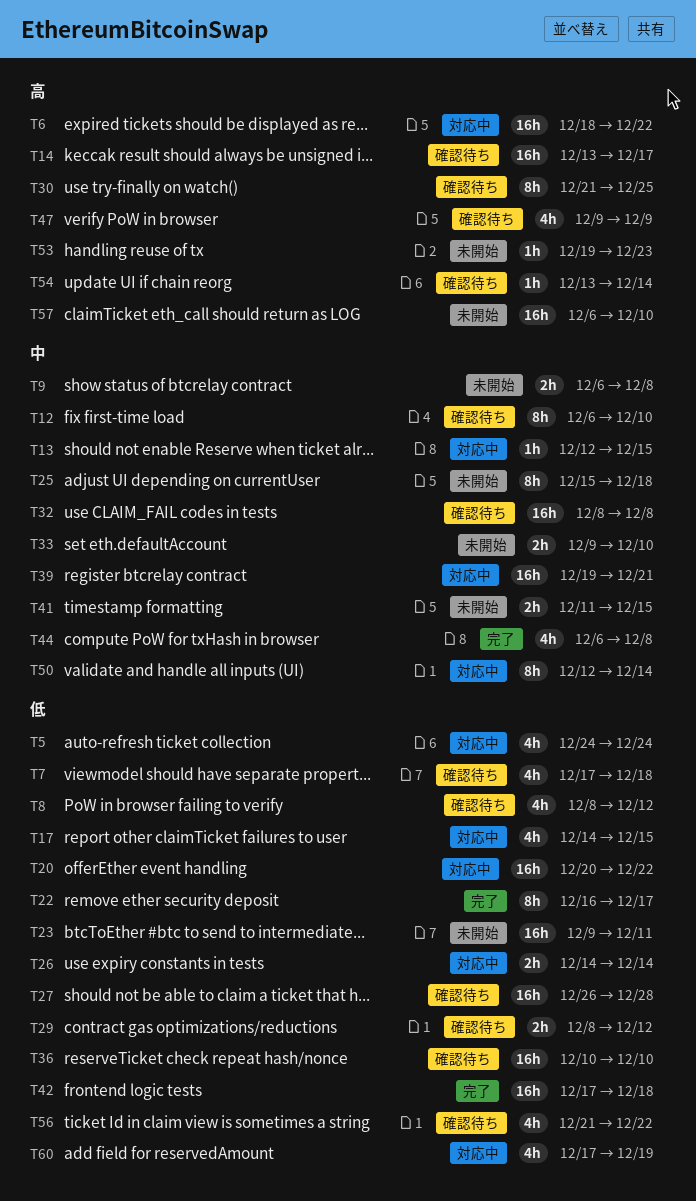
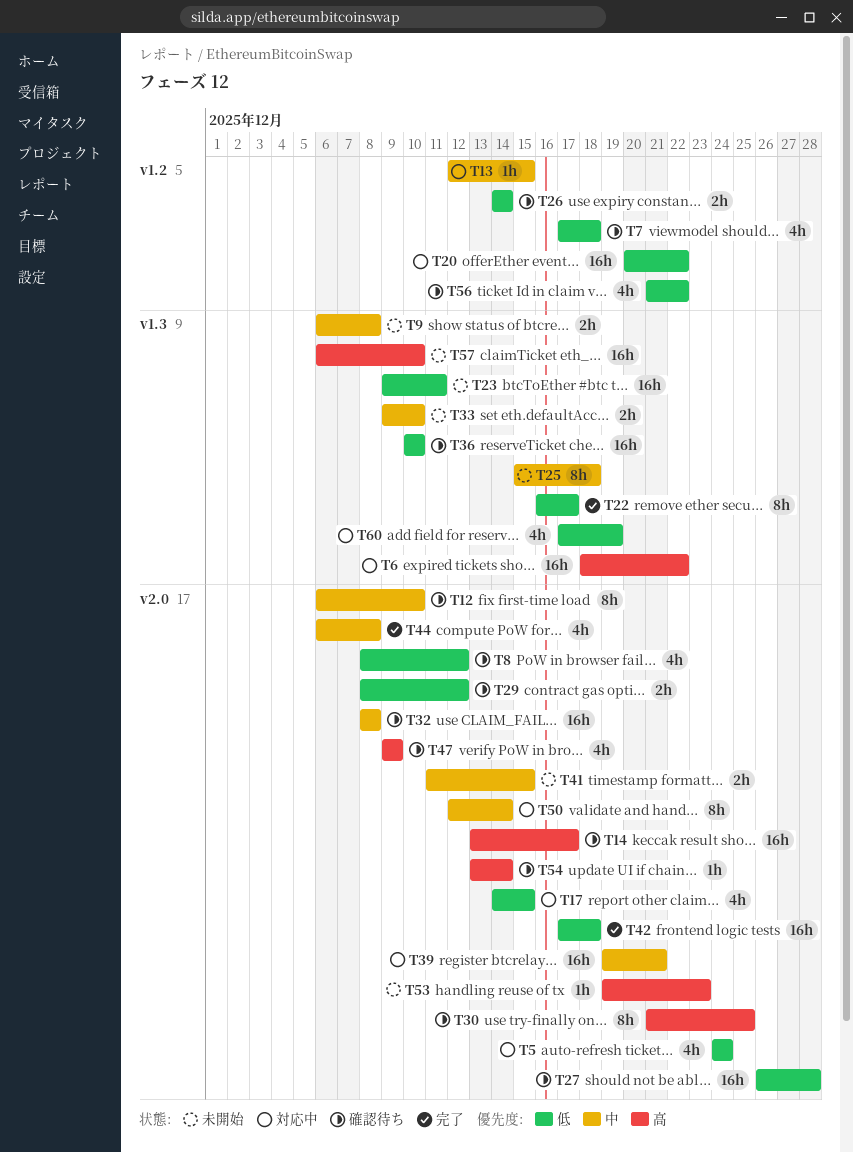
T26, status: 対応中 -> 確認待ち

